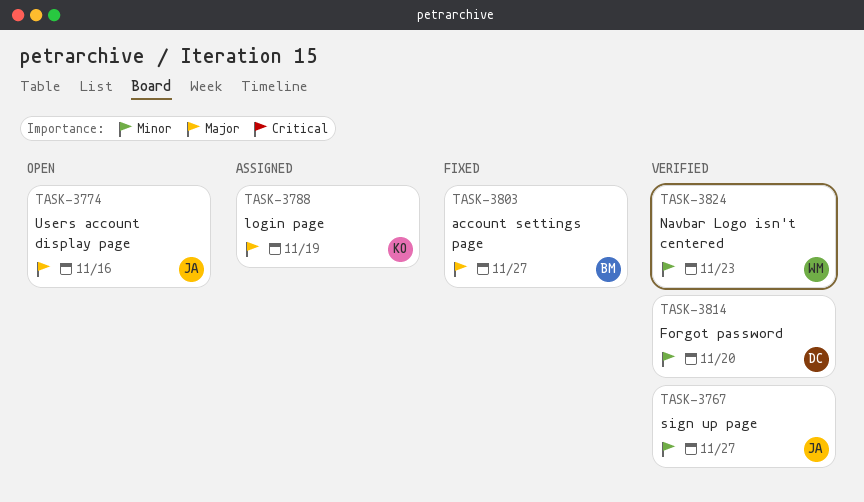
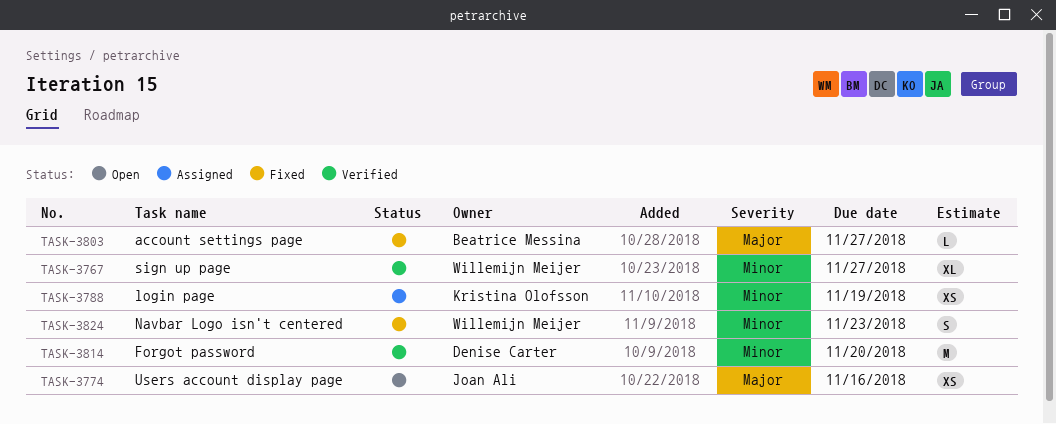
TASK-3767, owner: Joan Ali -> Willemijn Meijer
TASK-3788, priority: Major -> Minor
TASK-3824, status: Verified -> Fixed

